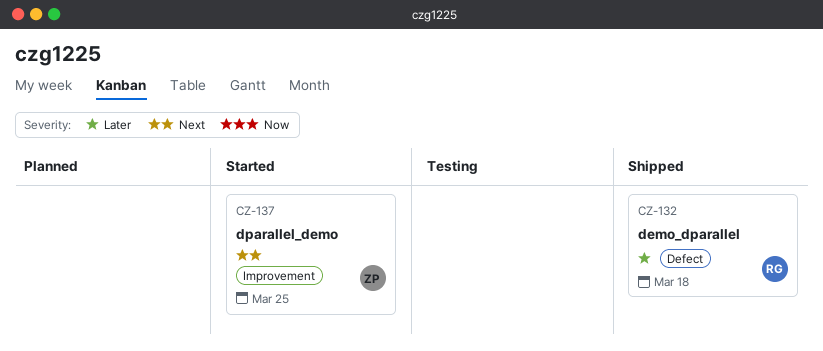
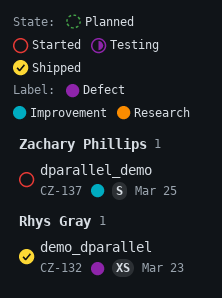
CZ-132, due: Mar 18 -> Mar 23

